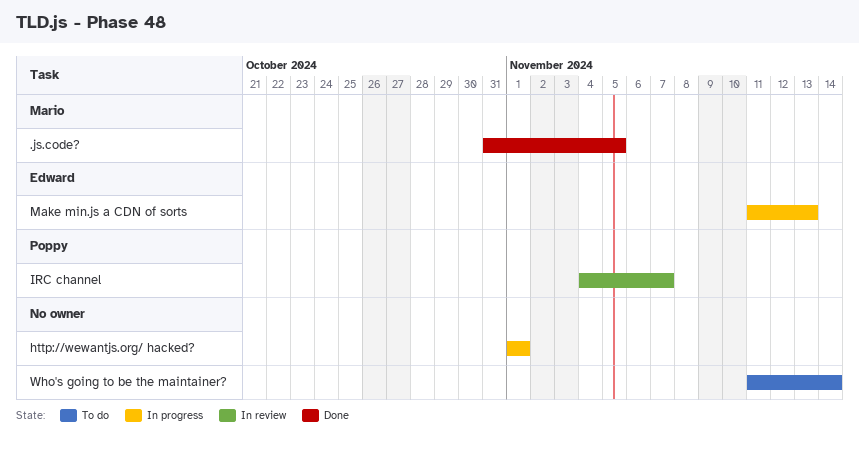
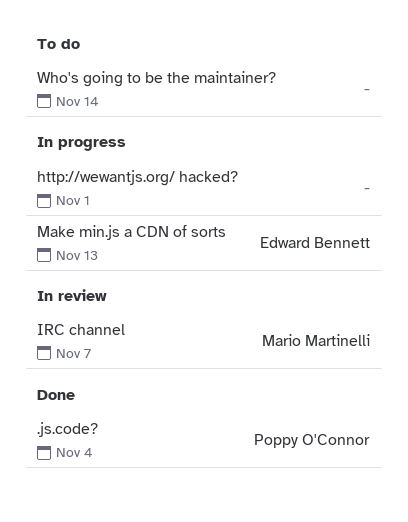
.js.code?, owner: Mario Martinelli -> Poppy O'Connor
.js.code?, due: Nov 5 -> Nov 4
IRC channel, owner: Poppy O'Connor -> Mario Martinelli

